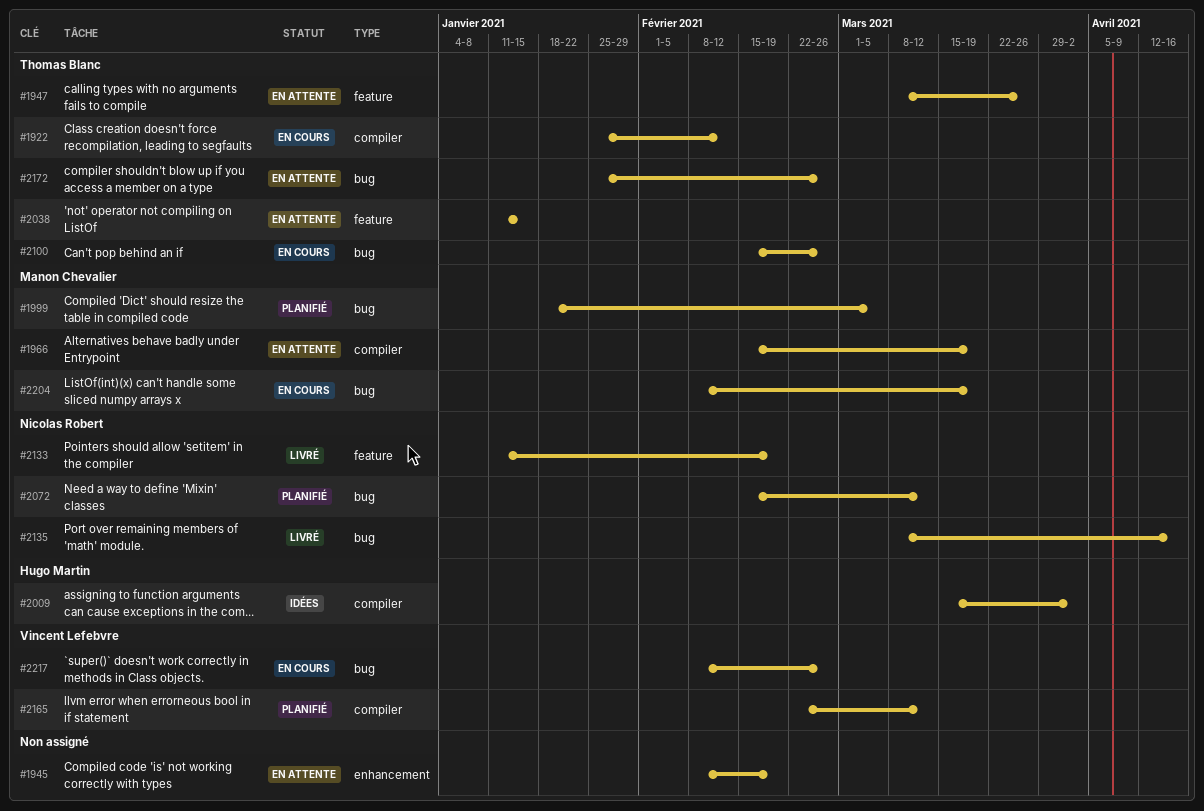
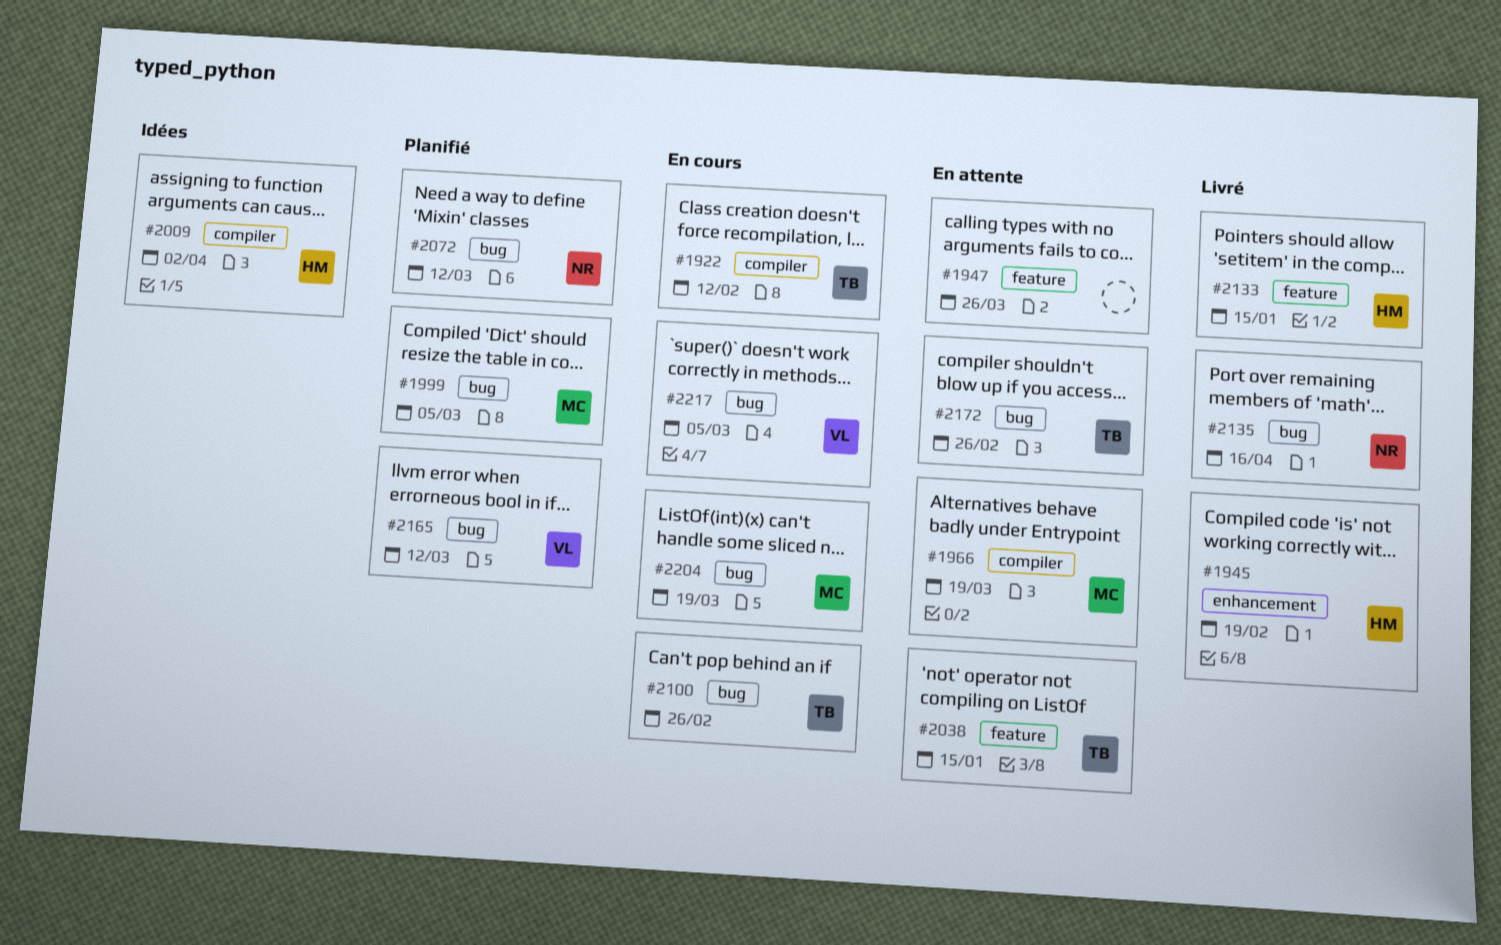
#1945, status: En attente -> Livré
#1945, owner: none -> Hugo Martin
#1947, owner: Thomas Blanc -> none
#2133, owner: Nicolas Robert -> Hugo Martin
#2133, due: Feb 19 -> Jan 15
#2165, label: compiler -> bug
#2217, due: Feb 26 -> Mar 5

